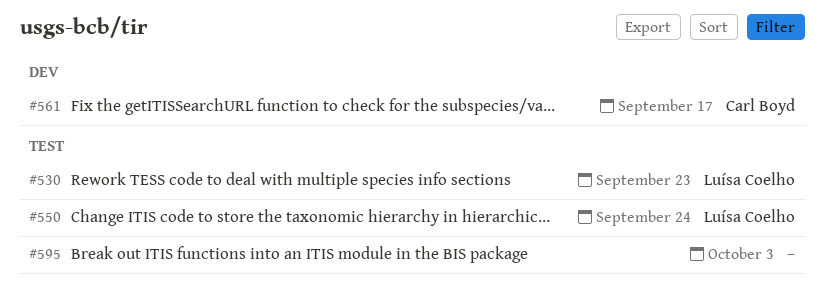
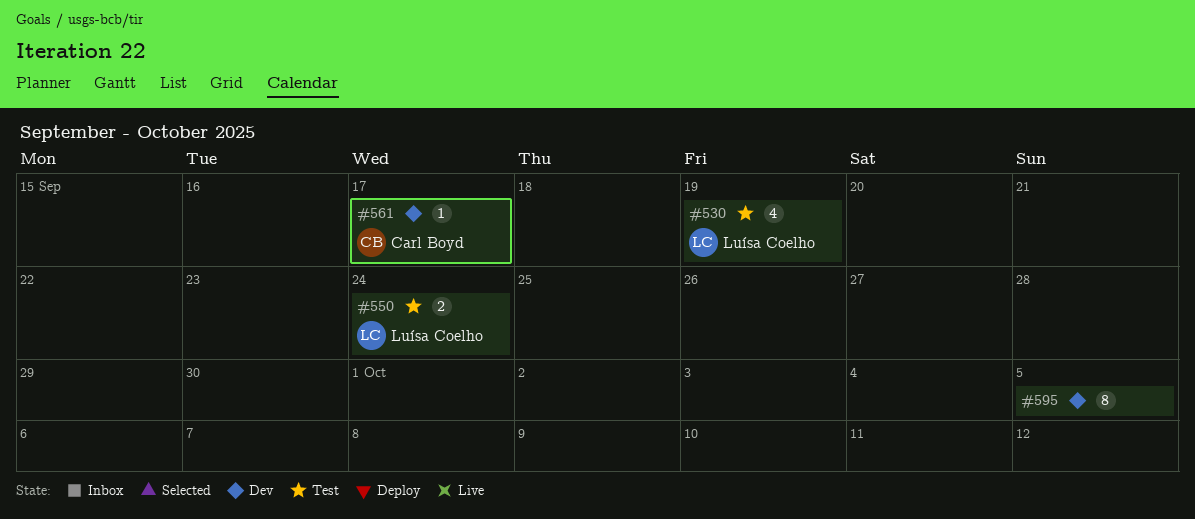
#530, due: Sep 23 -> Sep 19
#595, status: Test -> Dev
#595, due: Oct 3 -> Oct 5

